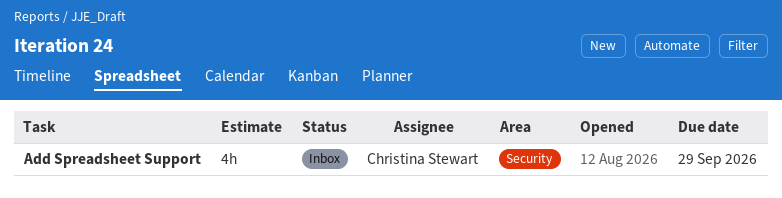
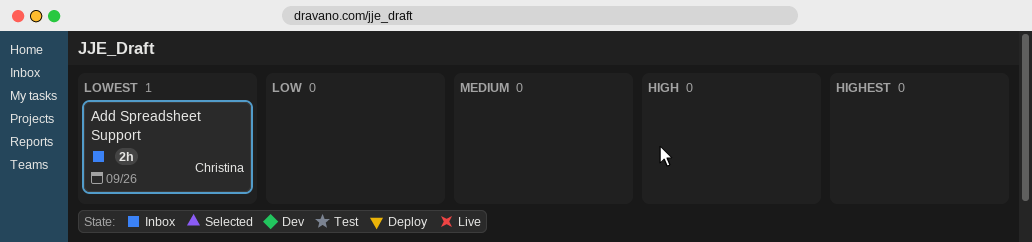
Add Spreadsheet Support, estimate: 4h -> 2h
Add Spreadsheet Support, due: Sep 29 -> Sep 26

